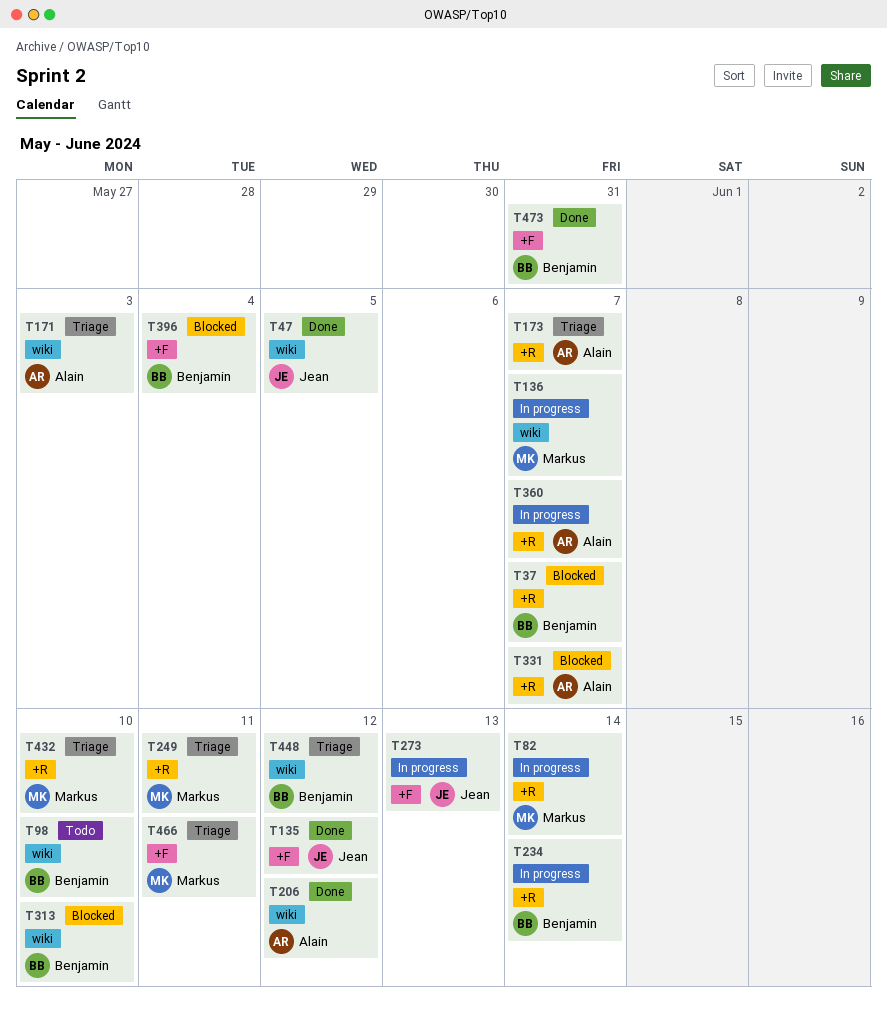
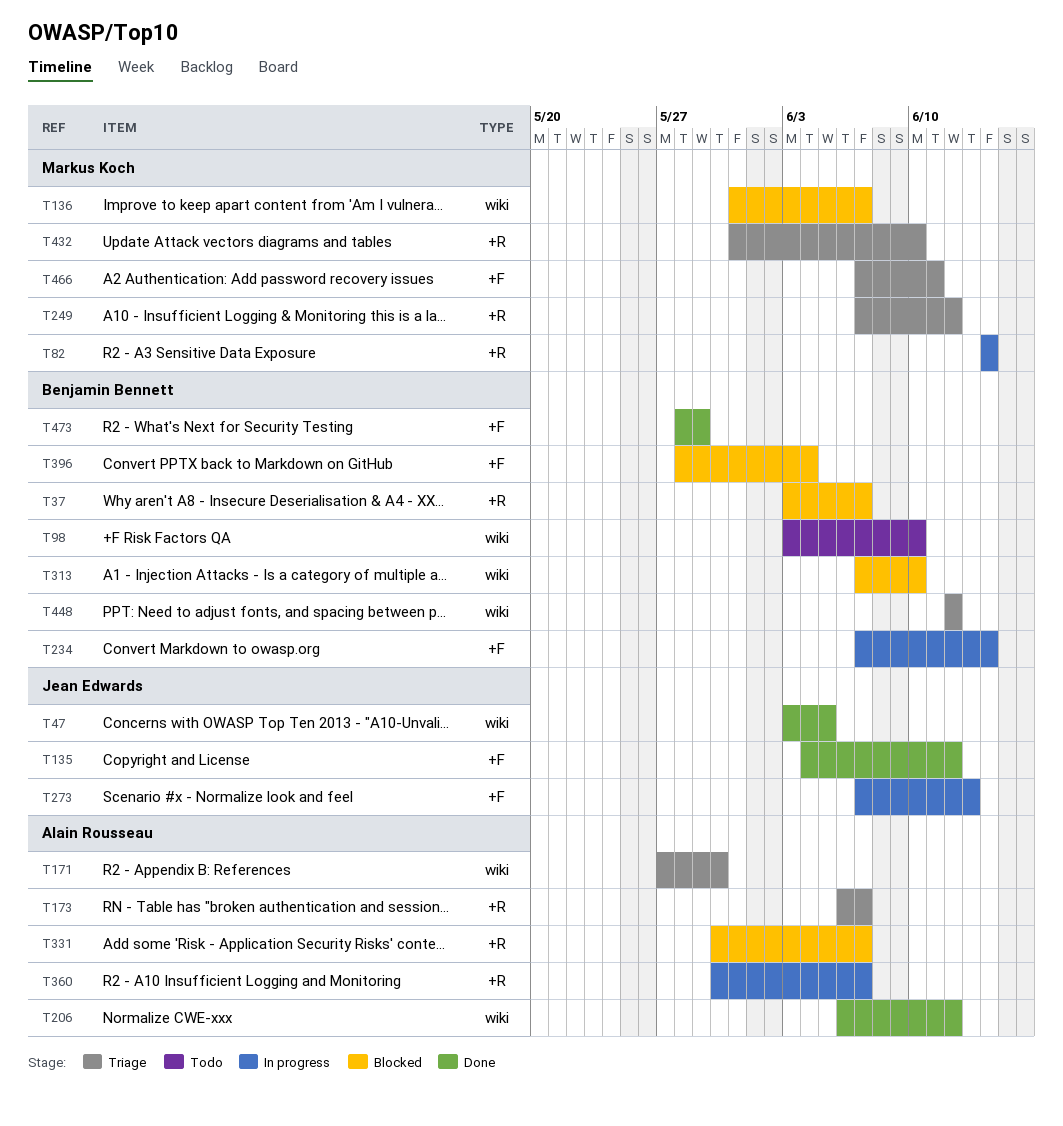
T136, status: In progress -> Blocked
T171, due: Jun 3 -> May 30
T234, label: +R -> +F
T249, due: Jun 11 -> Jun 12
T473, due: May 31 -> May 29

